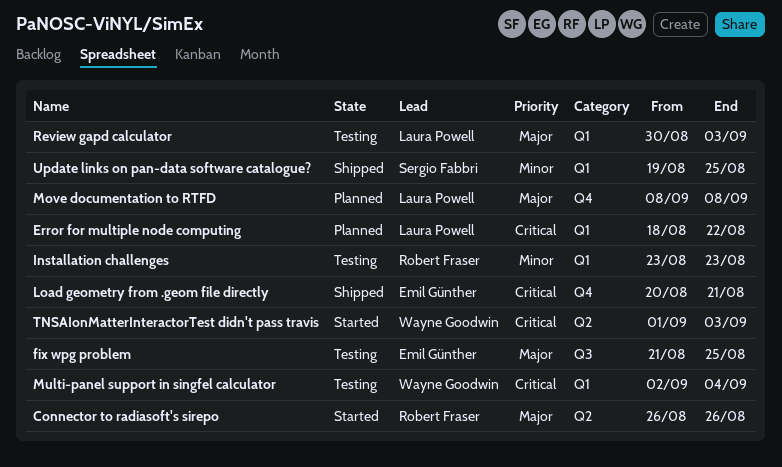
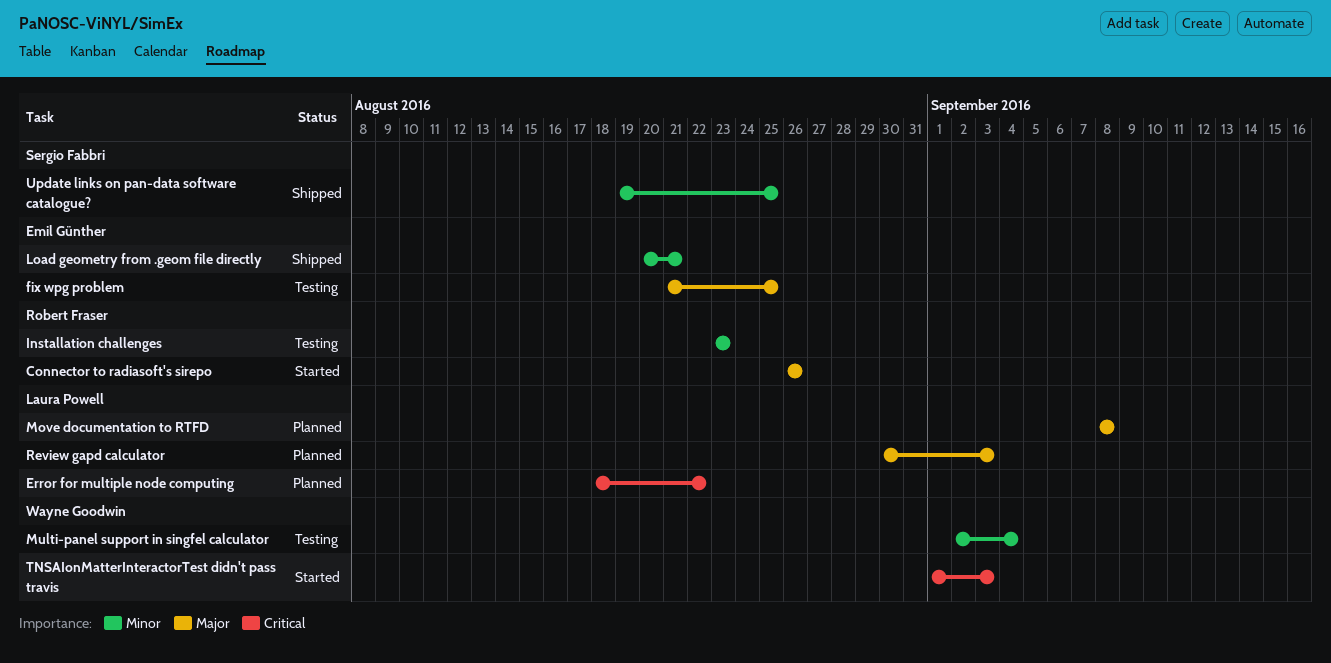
Load geometry from .geom file directly, priority: Critical -> Minor
Multi-panel support in singfel calculator, priority: Critical -> Minor
Review gapd calculator, status: Testing -> Planned

